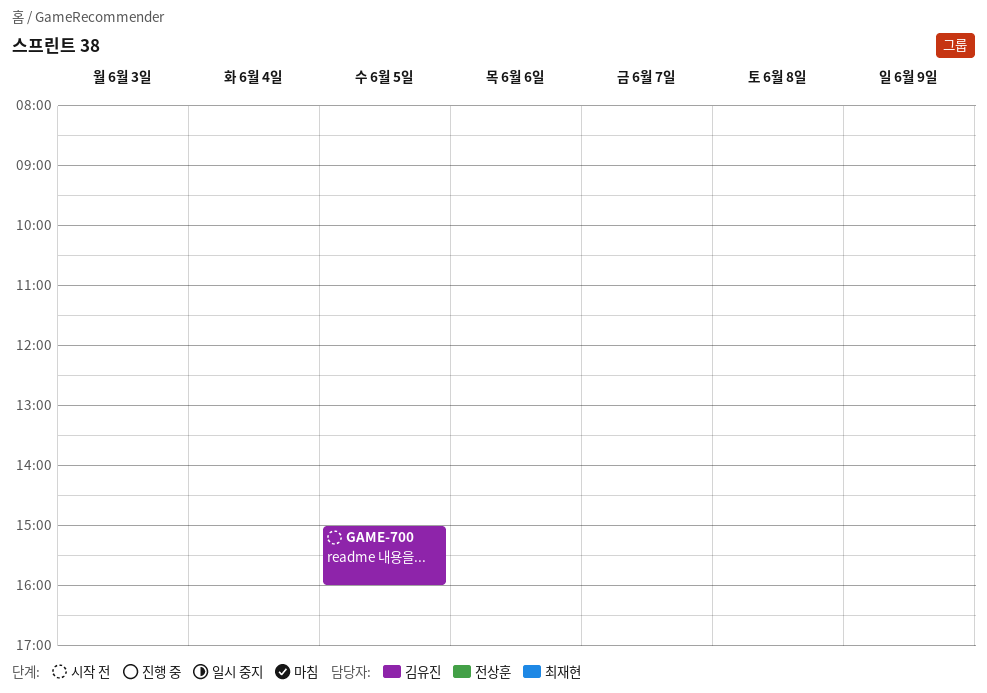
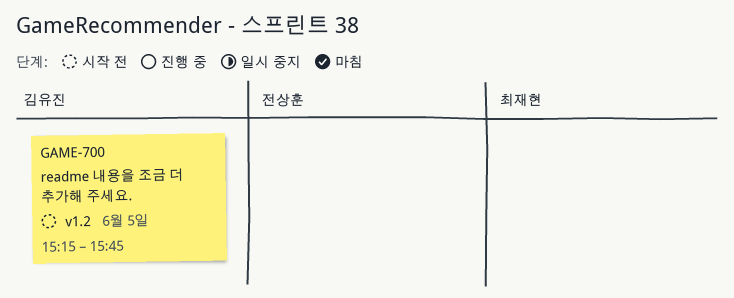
GAME-700, begins: 15:00 -> 15:15
GAME-700, ends: 16:00 -> 15:45

